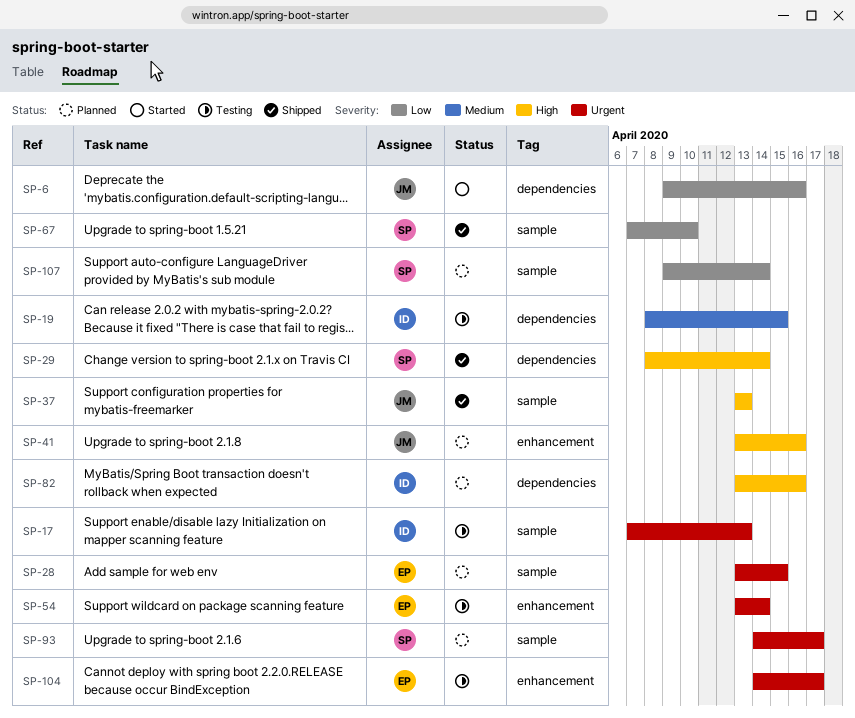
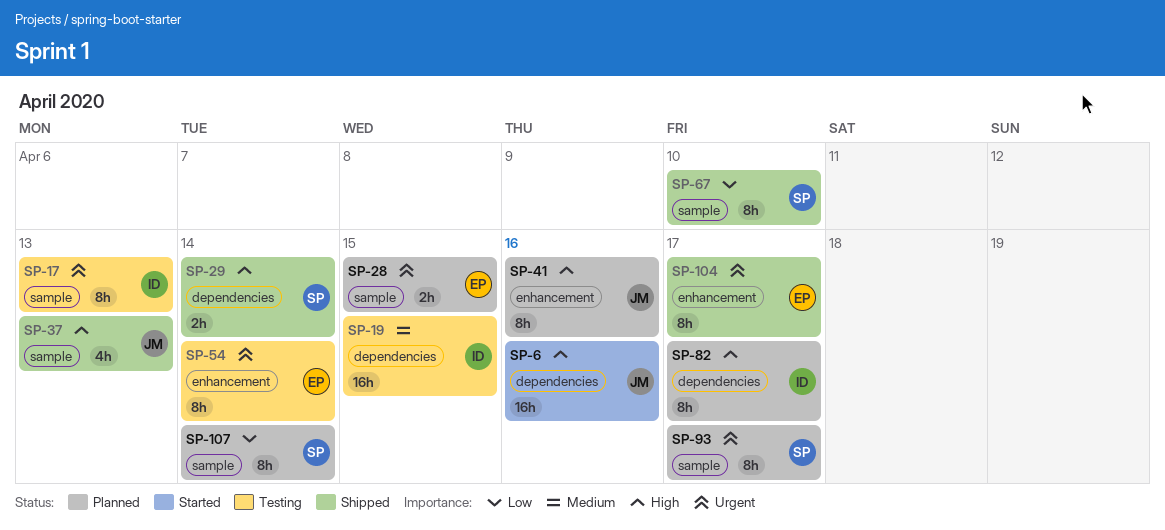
SP-6, priority: Low -> High
SP-82, due: Apr 16 -> Apr 17
SP-104, status: Testing -> Shipped

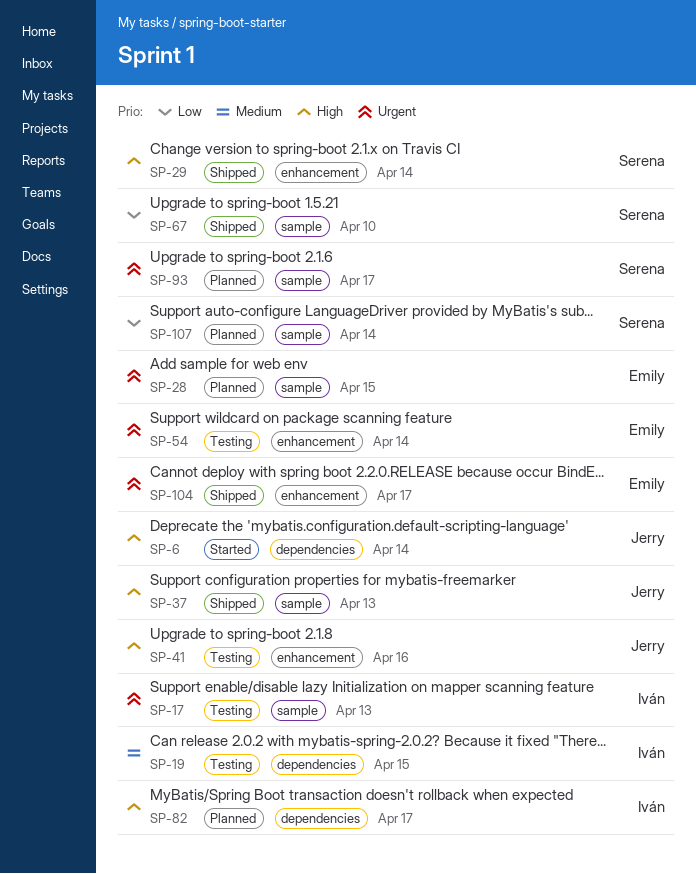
SP-6, due: Apr 16 -> Apr 14
SP-29, label: dependencies -> enhancement
SP-41, status: Planned -> Testing

